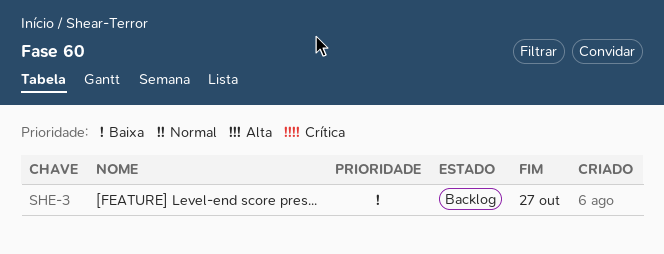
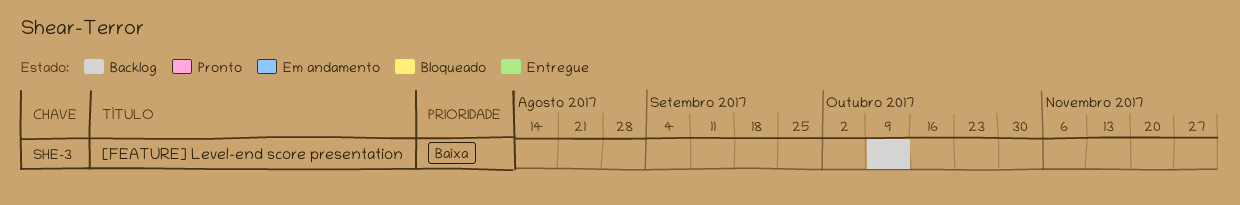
SHE-3, due: Oct 27 -> Oct 13

